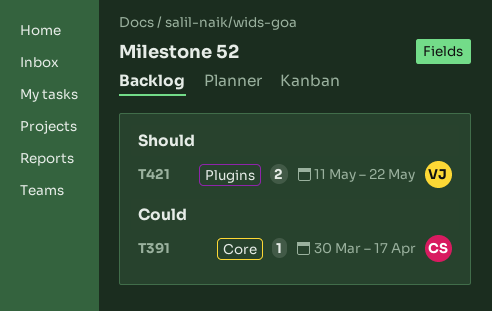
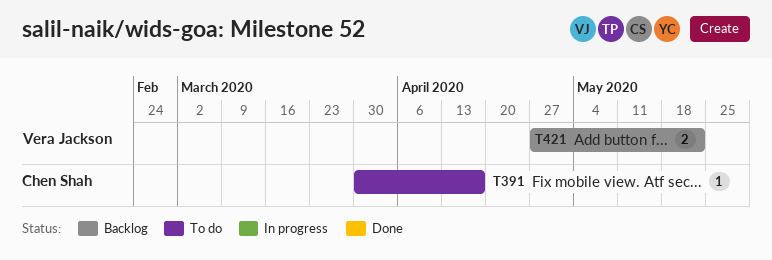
T421, start: May 11 -> Apr 27

